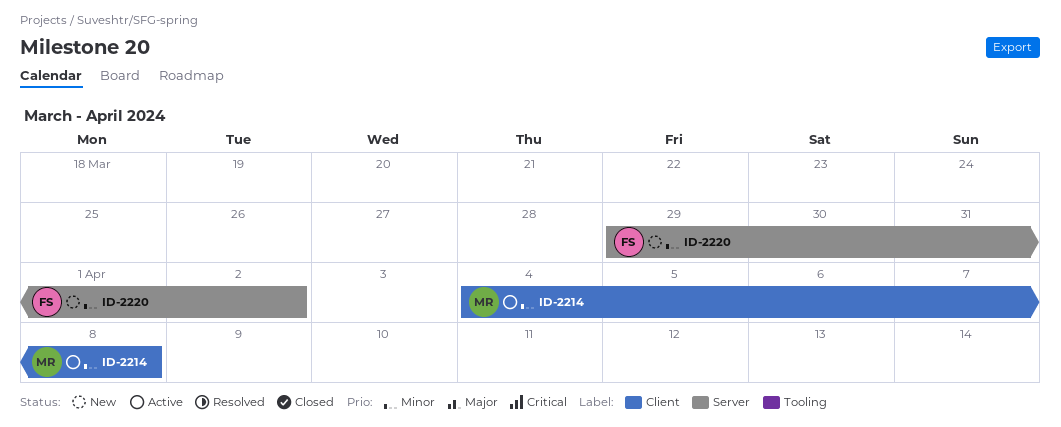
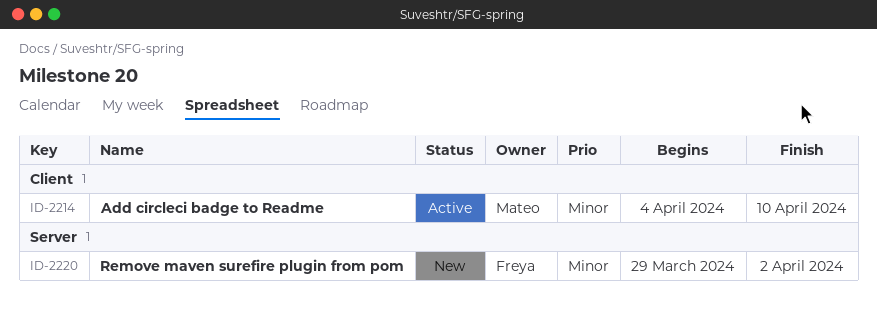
ID-2214, due: Apr 8 -> Apr 10

